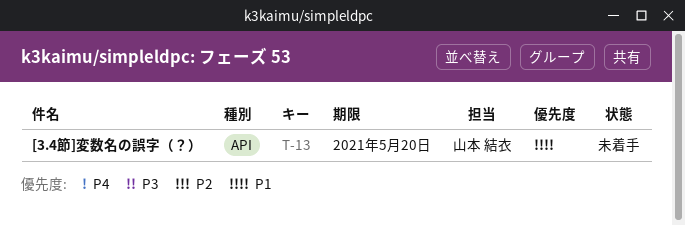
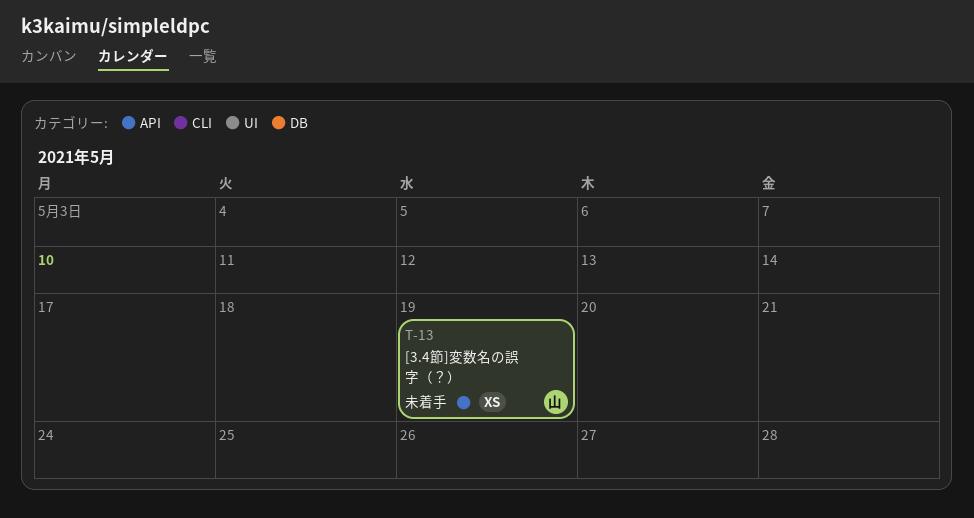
T-13, due: May 20 -> May 19

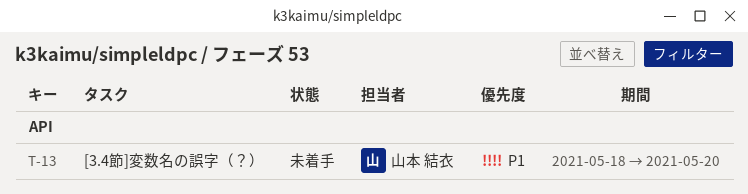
T-13, due: May 19 -> May 20

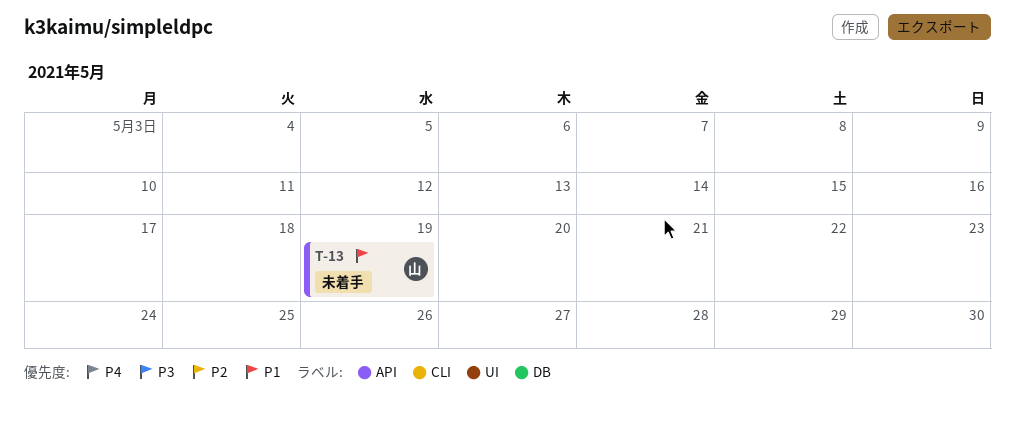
T-13, due: May 20 -> May 19

